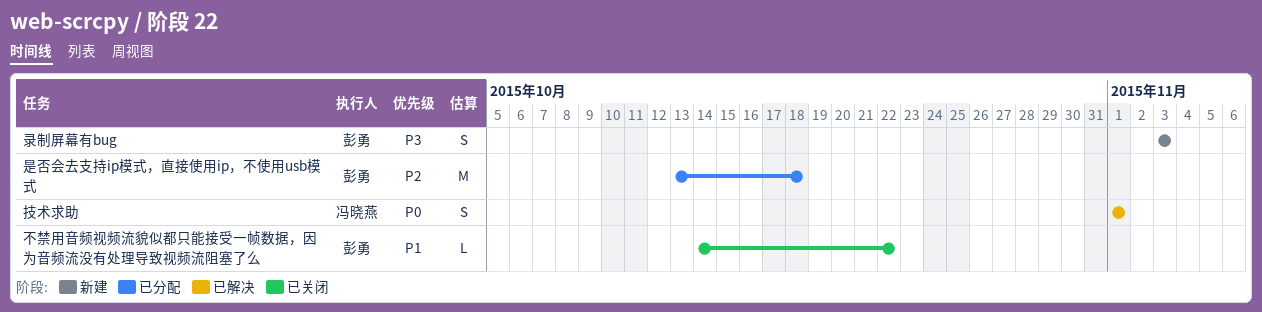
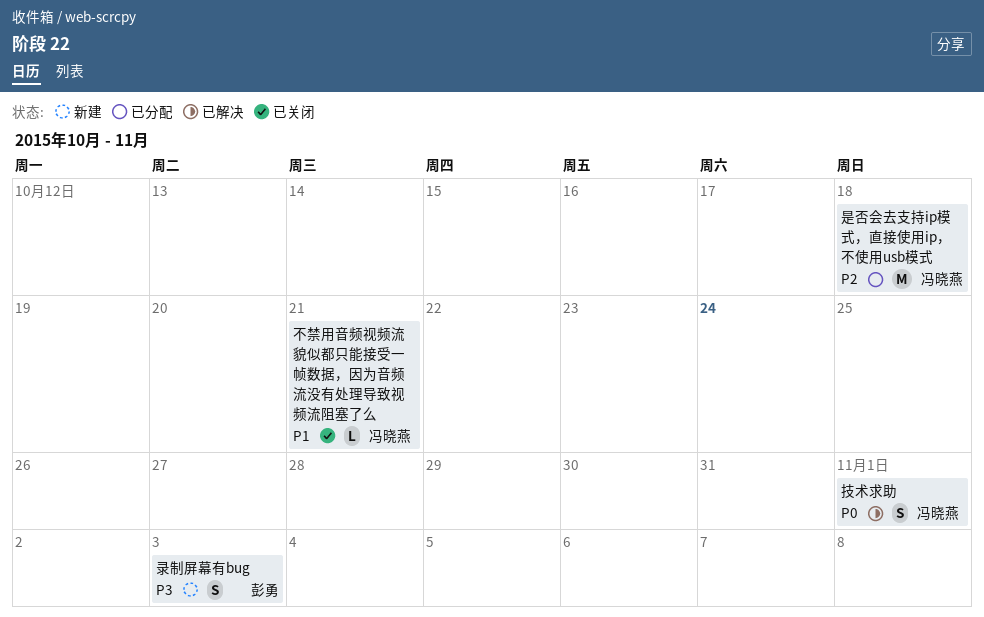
不禁用音频视频流貌似都只能接受一帧数据，因为音频流没有处理导致视频流阻塞了么, owner: 彭勇 -> 冯晓燕
不禁用音频视频流貌似都只能接受一帧数据，因为音频流没有处理导致视频流阻塞了么, due: Oct 22 -> Oct 21
是否会去支持ip模式，直接使用ip，不使用usb模式, owner: 彭勇 -> 冯晓燕

